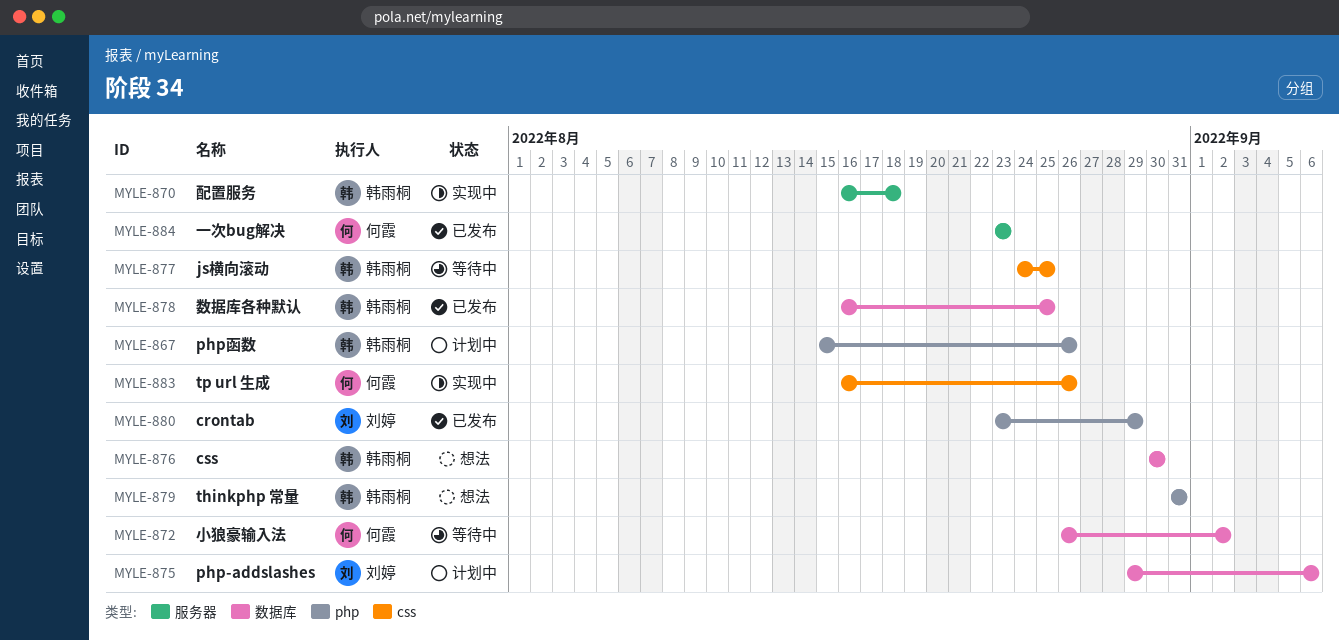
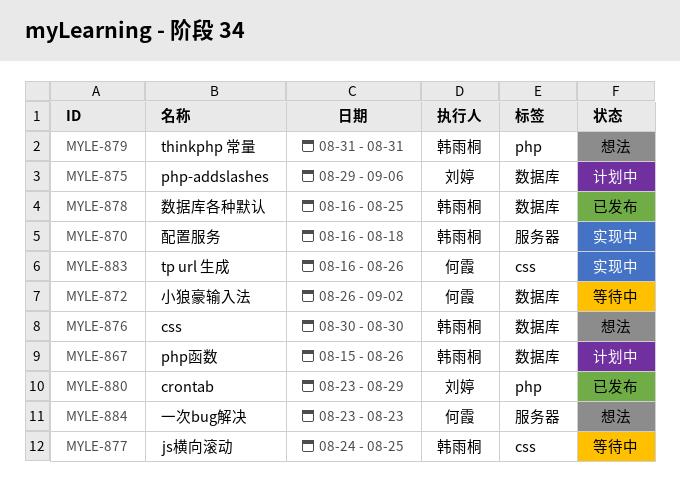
MYLE-867, label: php -> 数据库
MYLE-884, status: 已发布 -> 想法

